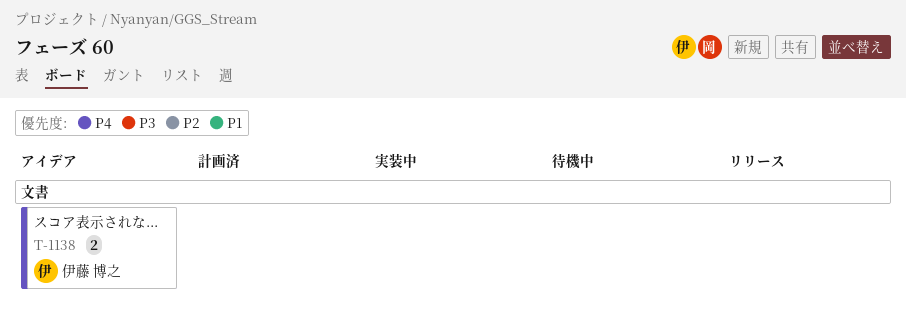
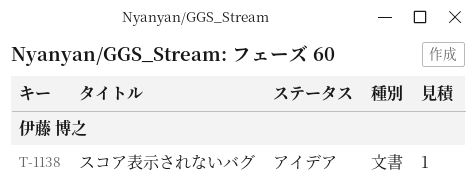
T-1138, estimate: 2 -> 1

